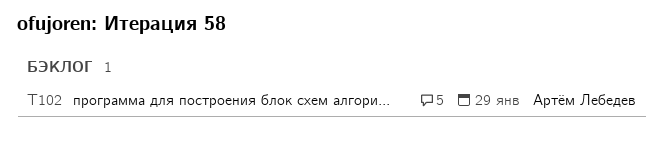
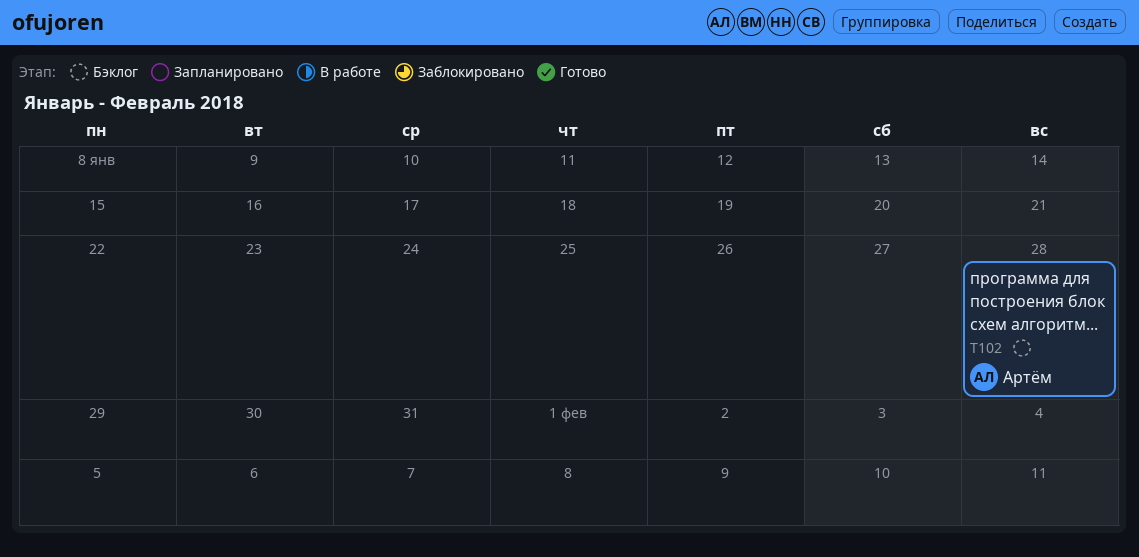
T102, due: Jan 29 -> Jan 28

